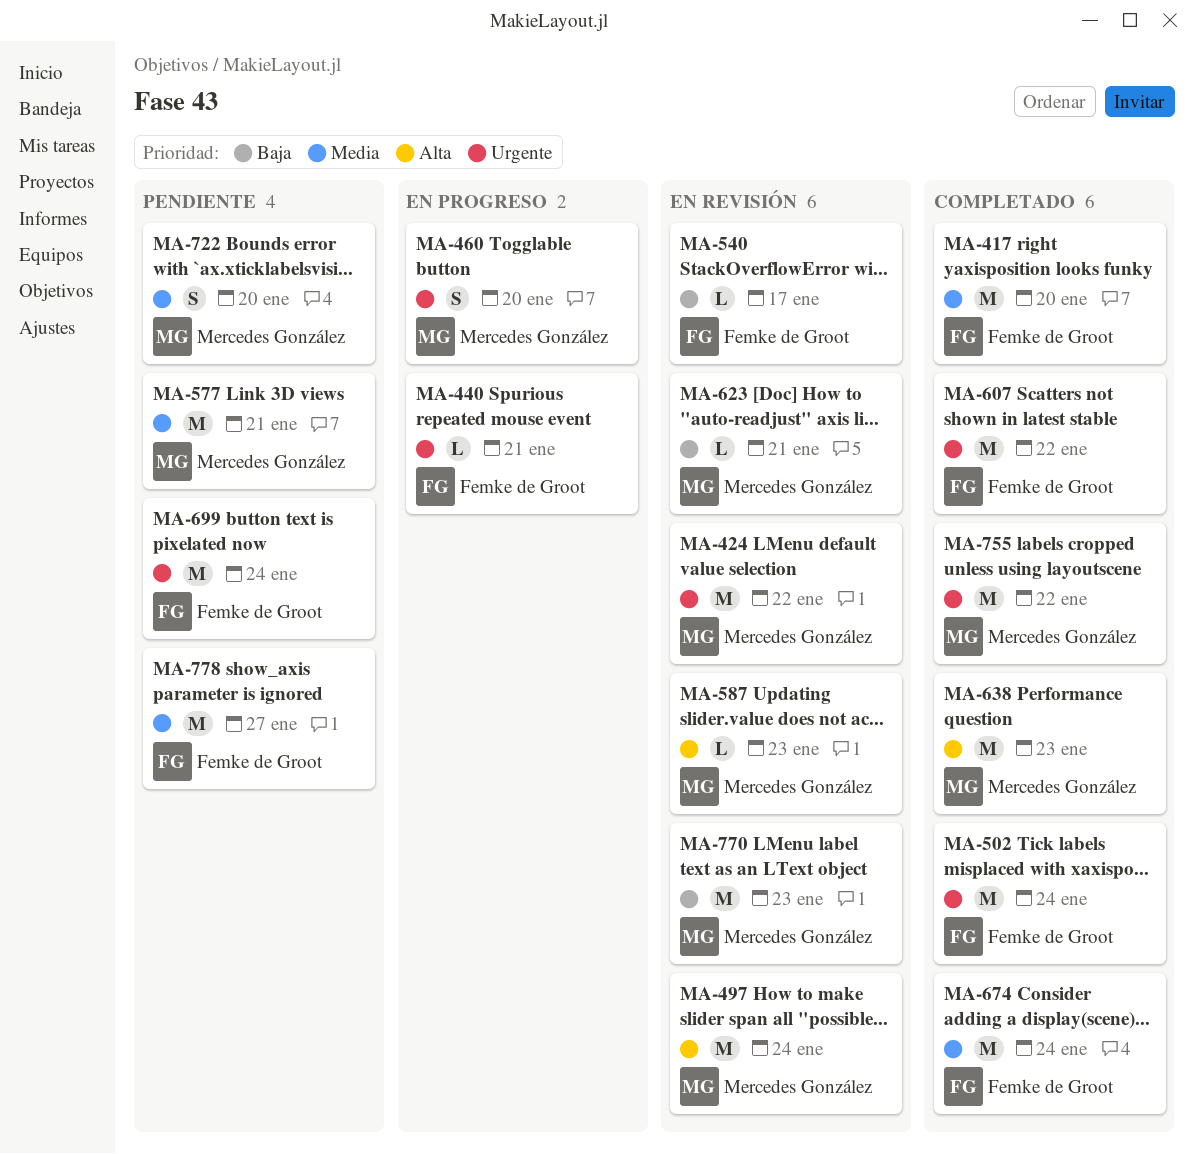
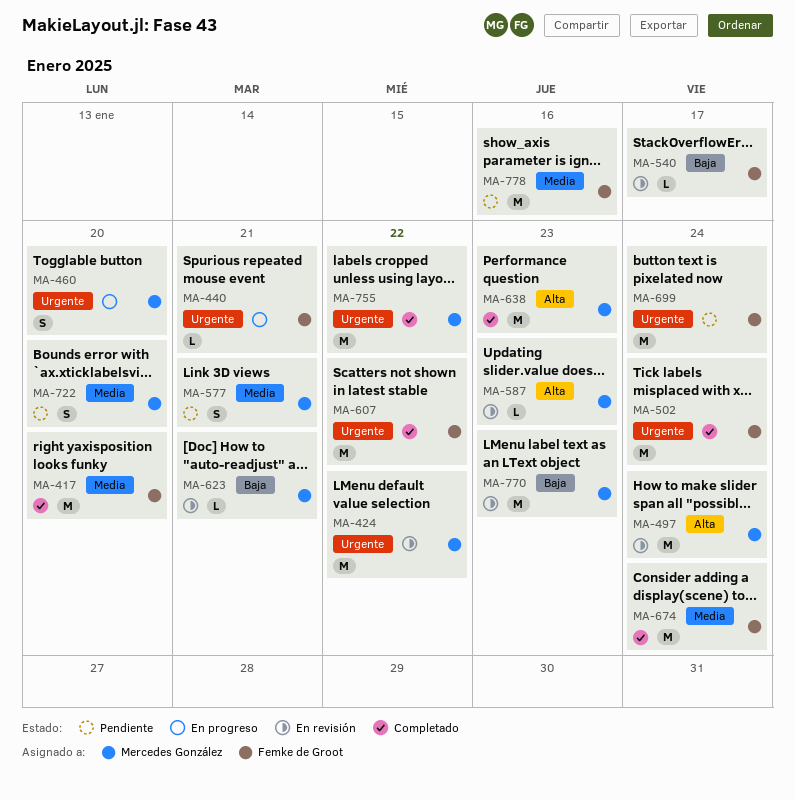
MA-577, estimate: M -> S
MA-778, due: Jan 27 -> Jan 16

